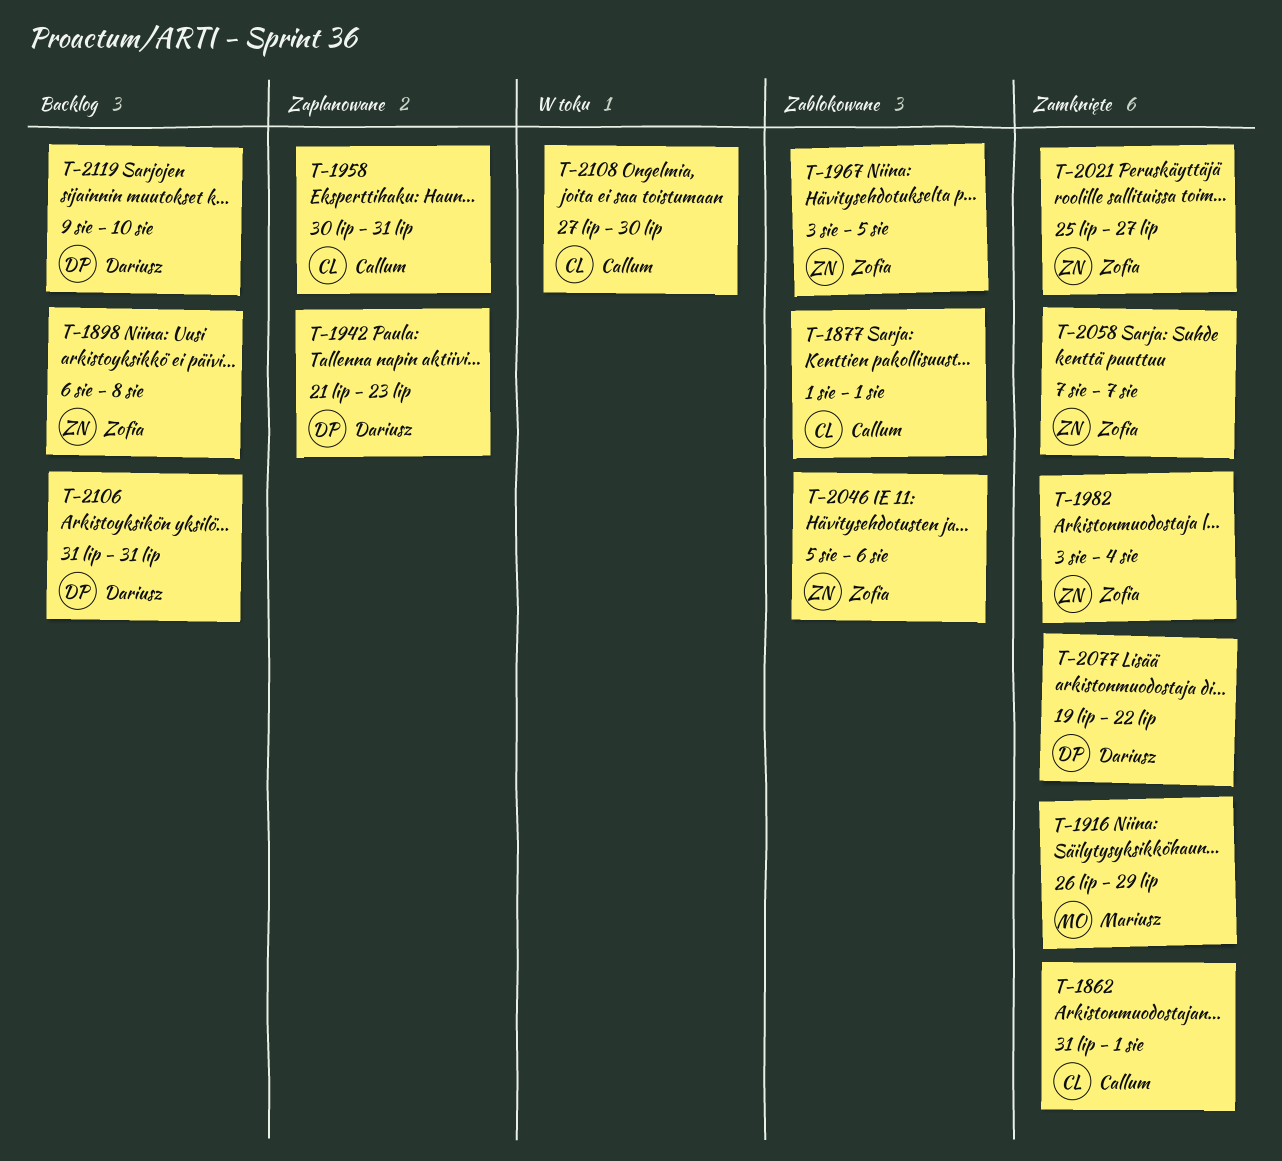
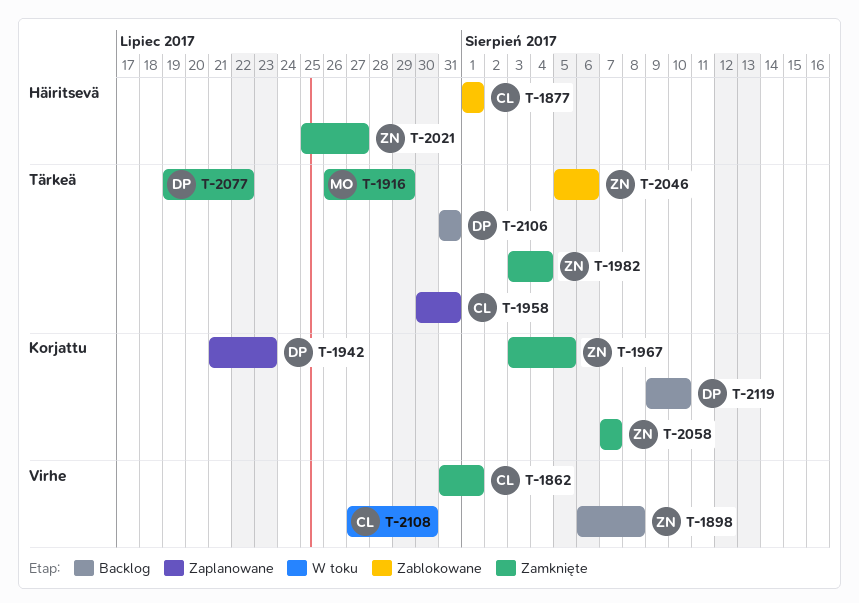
T-1967, status: Zablokowane -> Zamknięte

